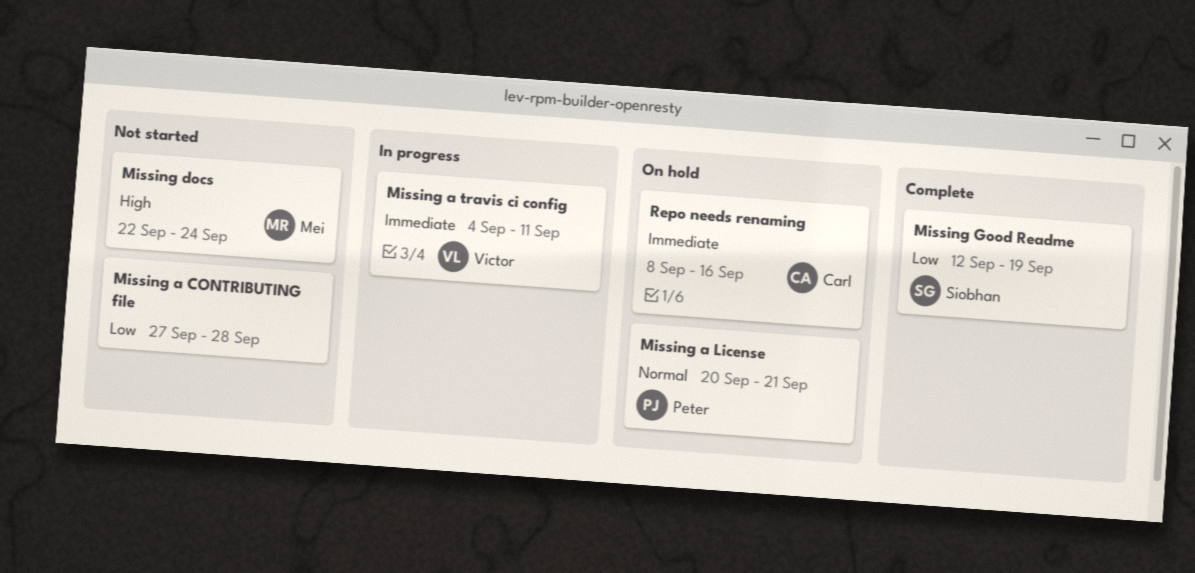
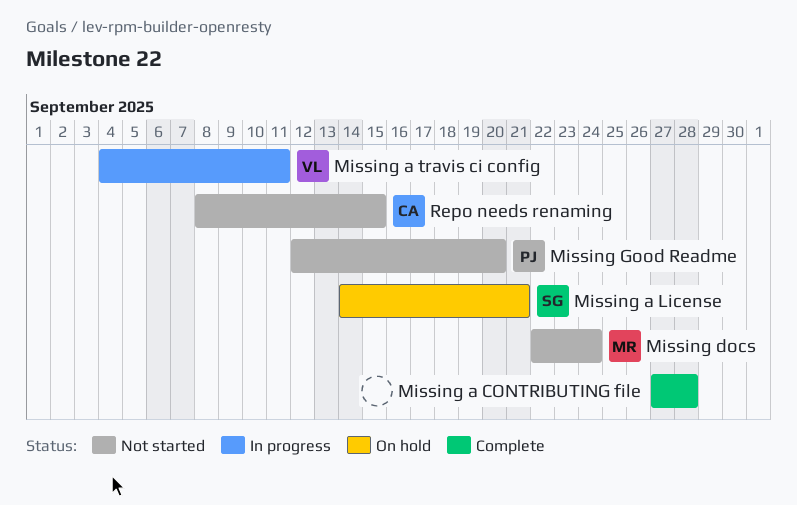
Missing a CONTRIBUTING file, status: Not started -> Complete
Missing a License, owner: Peter -> Siobhan
Missing a License, start: Sep 20 -> Sep 14
Missing Good Readme, status: Complete -> Not started
Missing Good Readme, owner: Siobhan -> Peter
Missing Good Readme, due: Sep 19 -> Sep 20
Repo needs renaming, status: On hold -> Not started
Repo needs renaming, due: Sep 16 -> Sep 15

